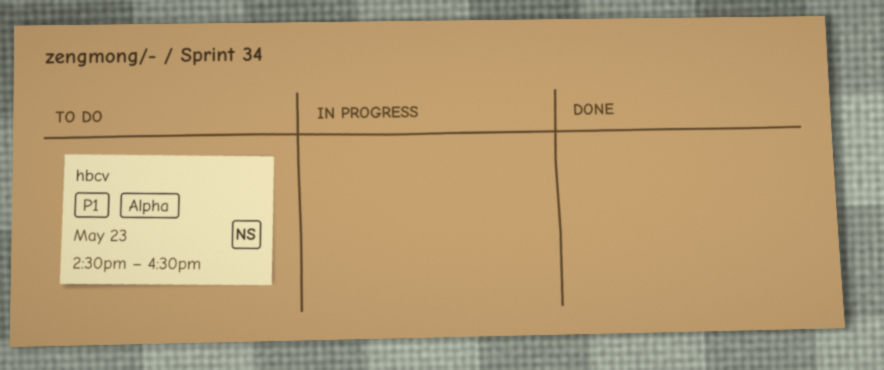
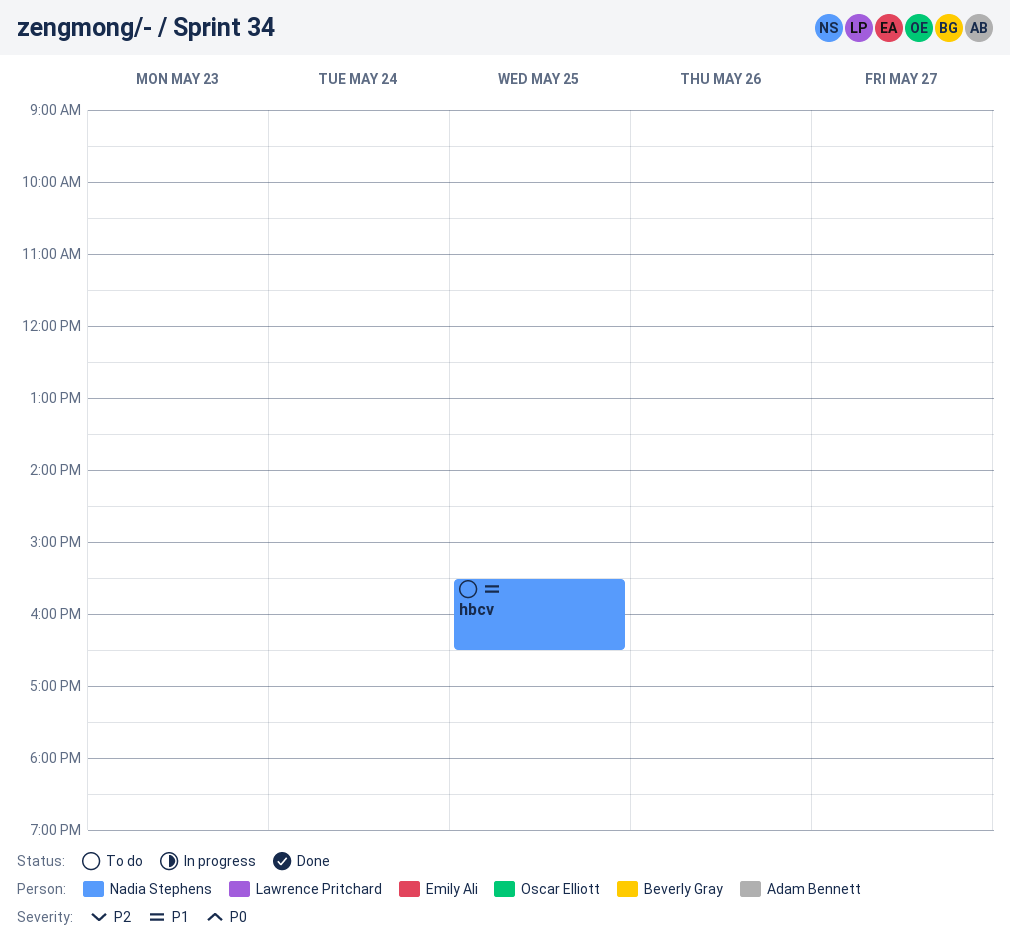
hbcv, day: May 23 -> May 25
hbcv, begins: 14:30 -> 15:30

